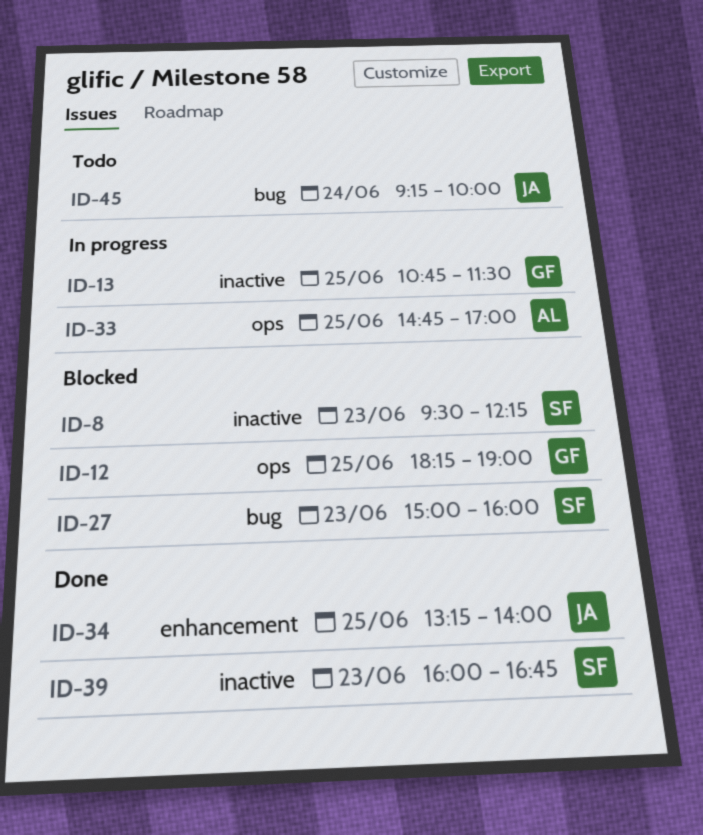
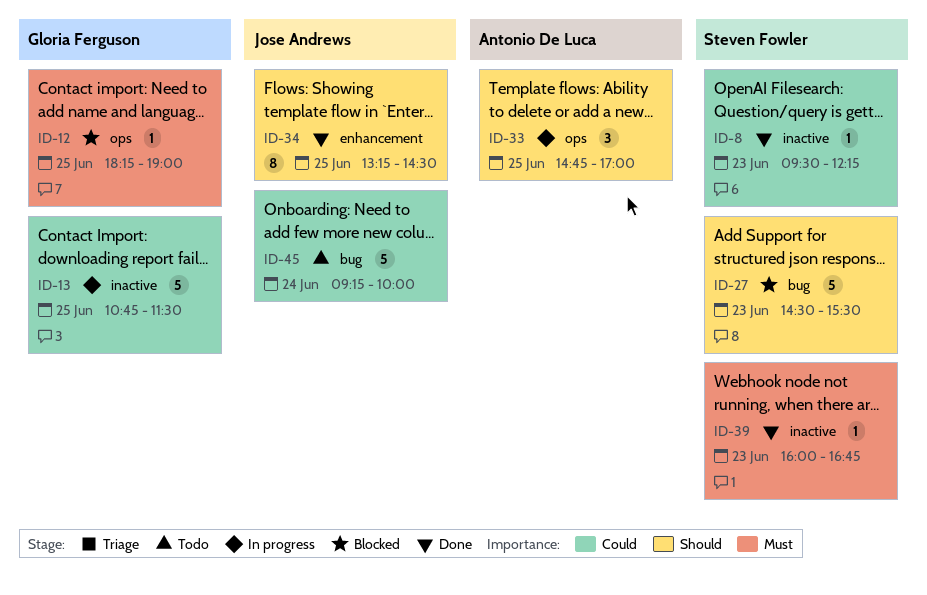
ID-8, status: Blocked -> Done
ID-27, begins: 15:00 -> 14:30
ID-27, ends: 16:00 -> 15:30
ID-34, ends: 14:00 -> 14:30

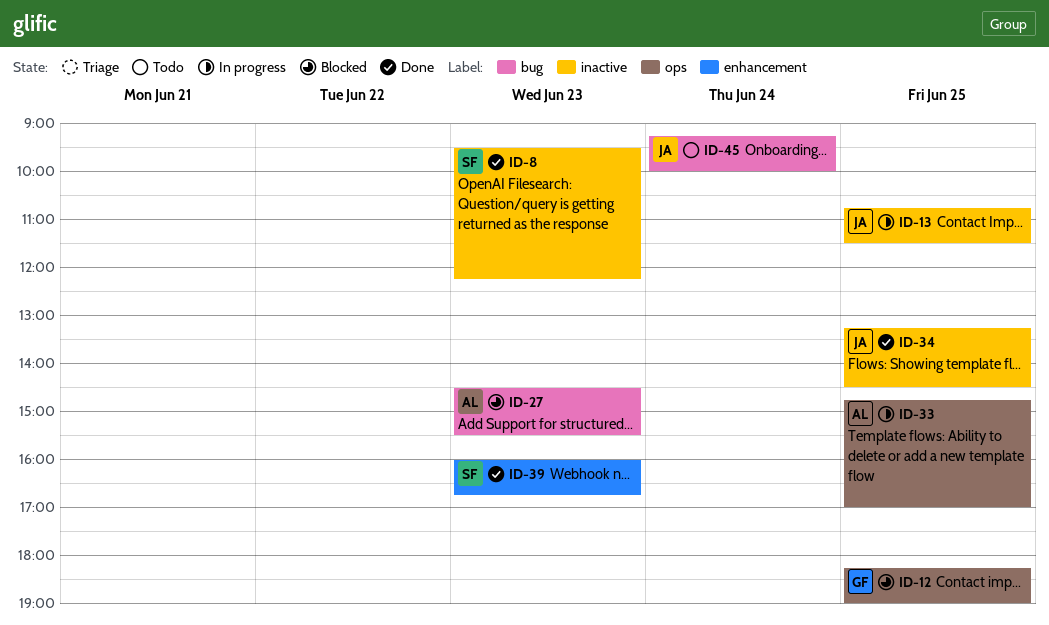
ID-13, owner: Gloria Ferguson -> Jose Andrews
ID-27, owner: Steven Fowler -> Antonio De Luca
ID-34, label: enhancement -> inactive
ID-39, label: inactive -> enhancement

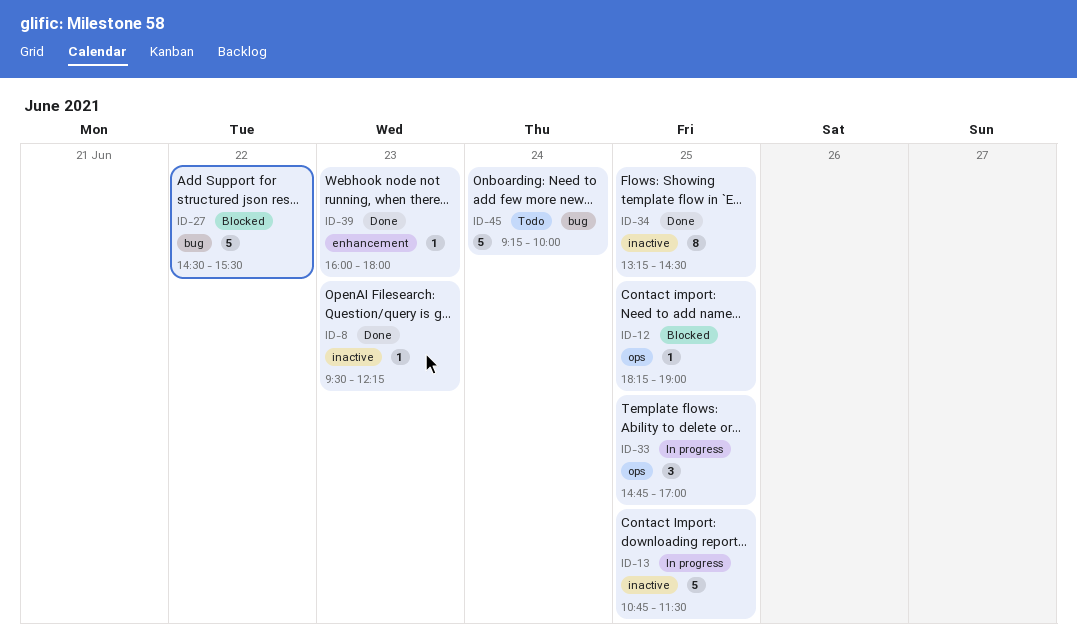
ID-27, day: Jun 23 -> Jun 22
ID-39, ends: 16:45 -> 18:00

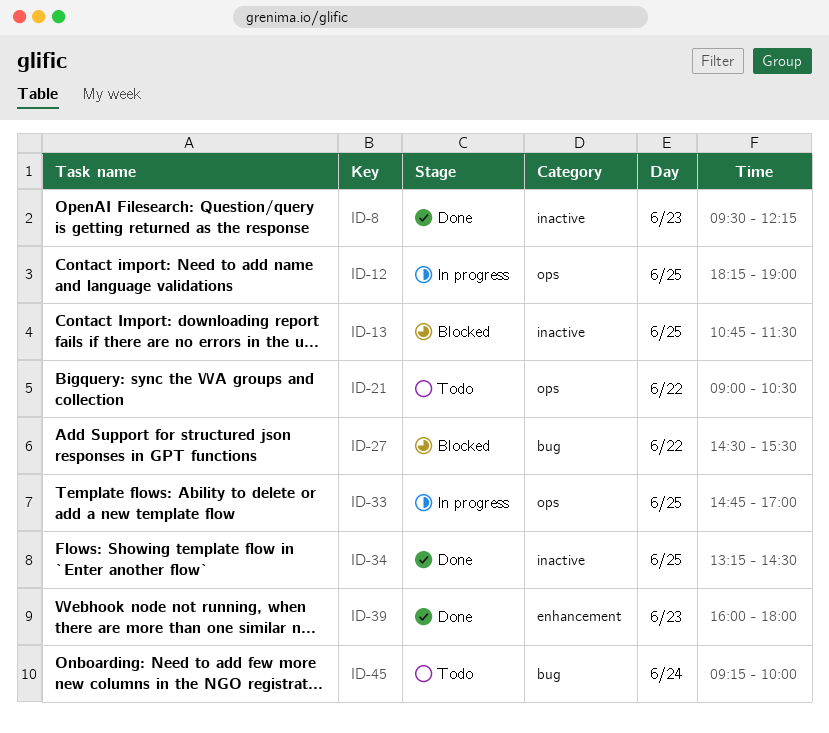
ID-12, status: Blocked -> In progress
ID-13, status: In progress -> Blocked
ID-21: none -> present

